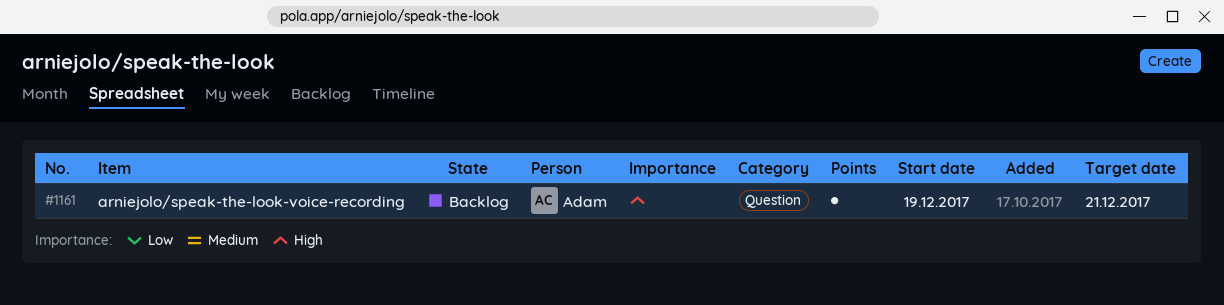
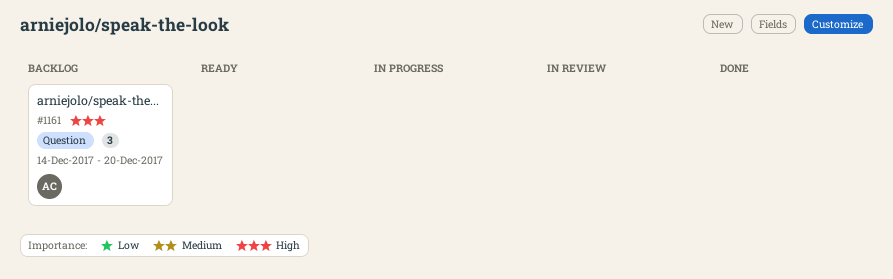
#1161, estimate: 1 -> 3
#1161, start: Dec 19 -> Dec 14
#1161, due: Dec 21 -> Dec 20

